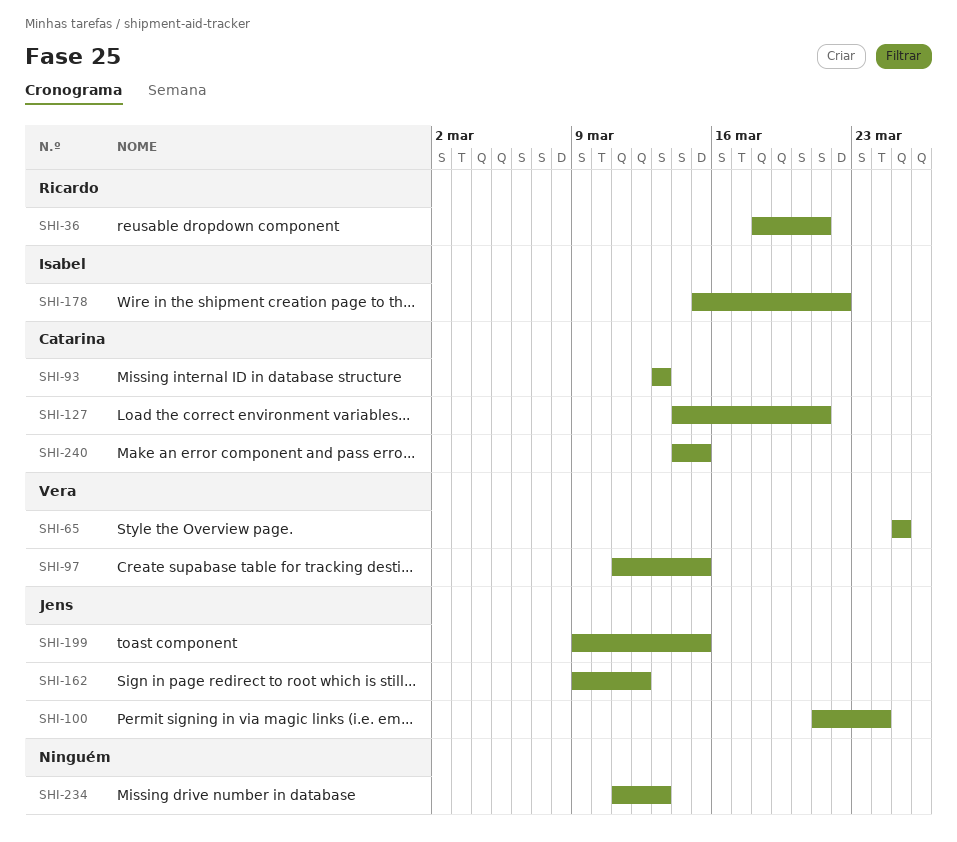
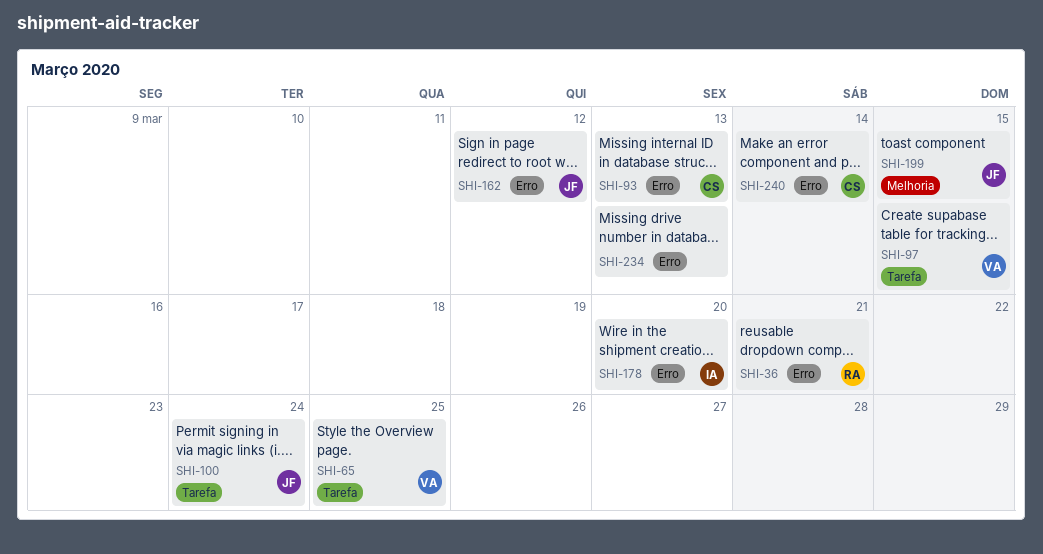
SHI-127: present -> none
SHI-178, due: Mar 22 -> Mar 20
SHI-240, due: Mar 15 -> Mar 14

